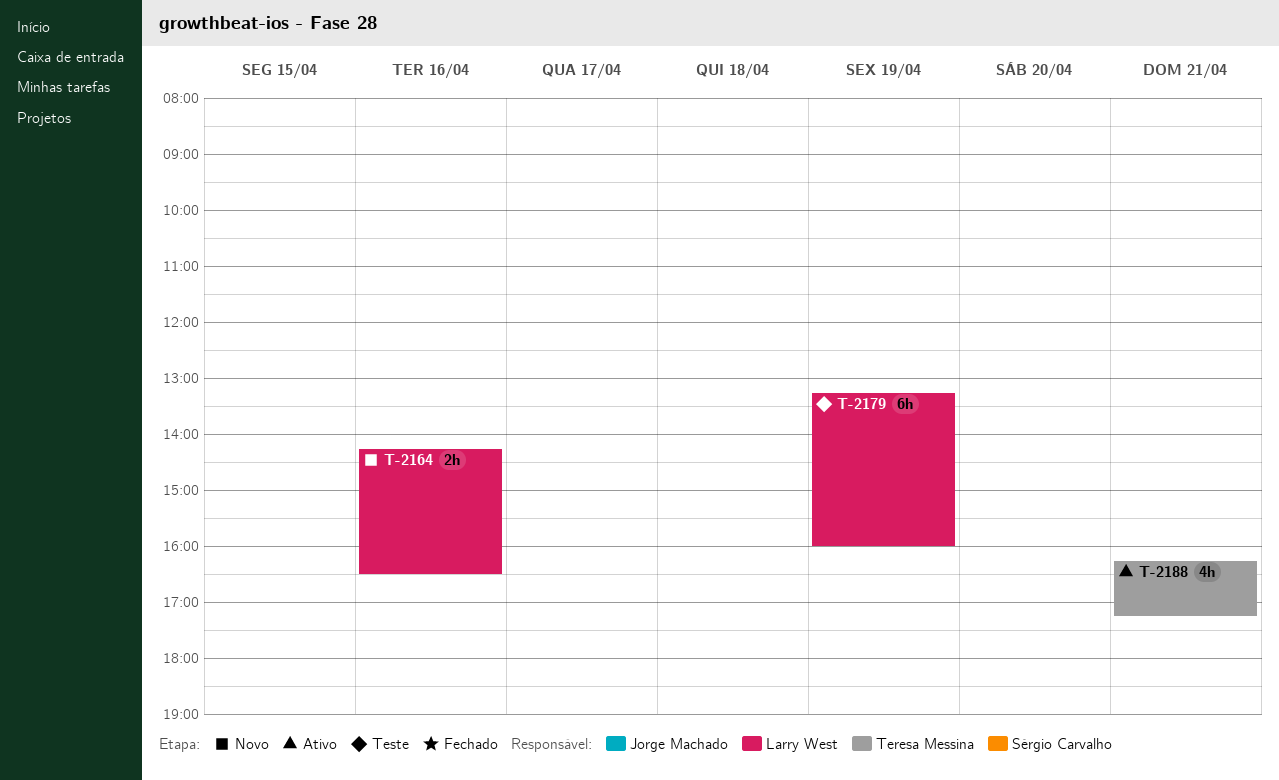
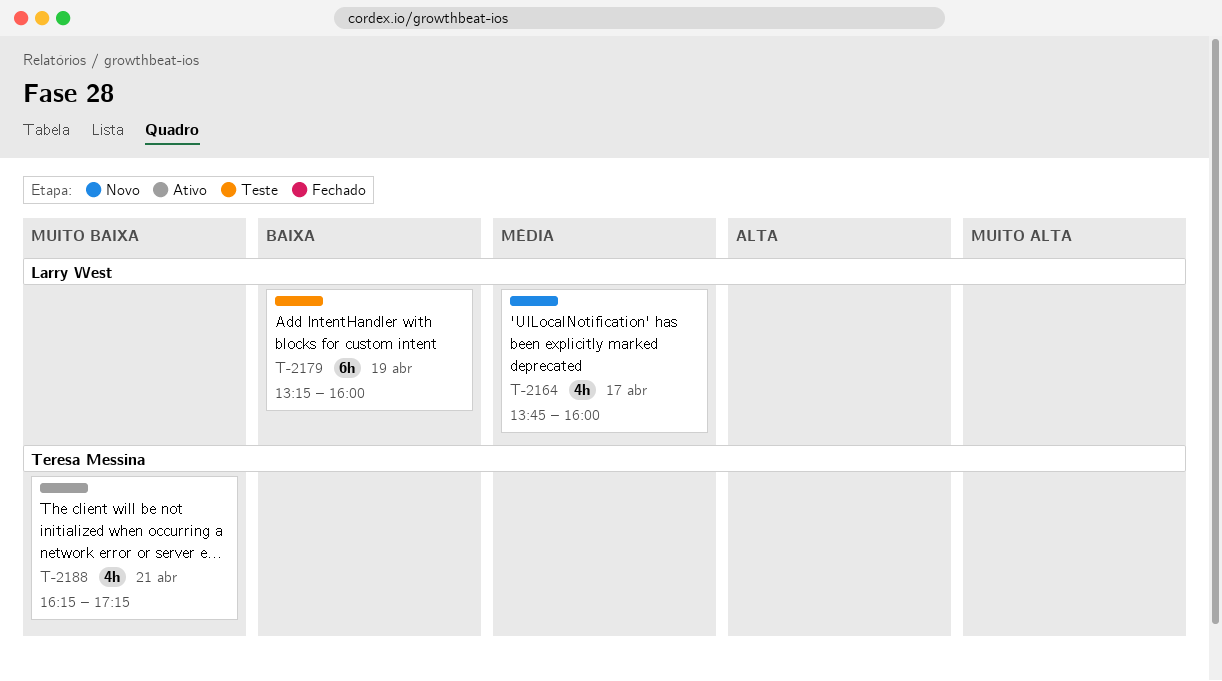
T-2164, estimate: 2h -> 4h
T-2164, day: Apr 16 -> Apr 17
T-2164, begins: 14:15 -> 13:45
T-2164, ends: 16:30 -> 16:00

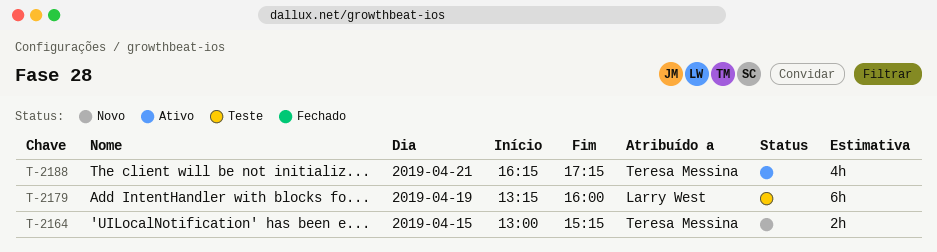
T-2164, owner: Larry West -> Teresa Messina
T-2164, estimate: 4h -> 2h
T-2164, day: Apr 17 -> Apr 15
T-2164, begins: 13:45 -> 13:00
T-2164, ends: 16:00 -> 15:15

